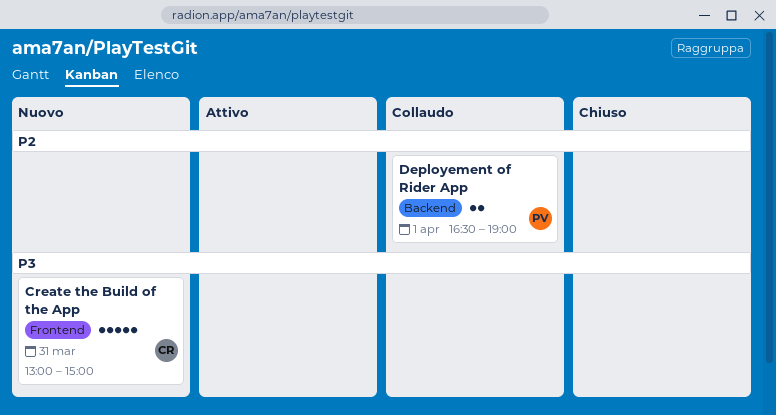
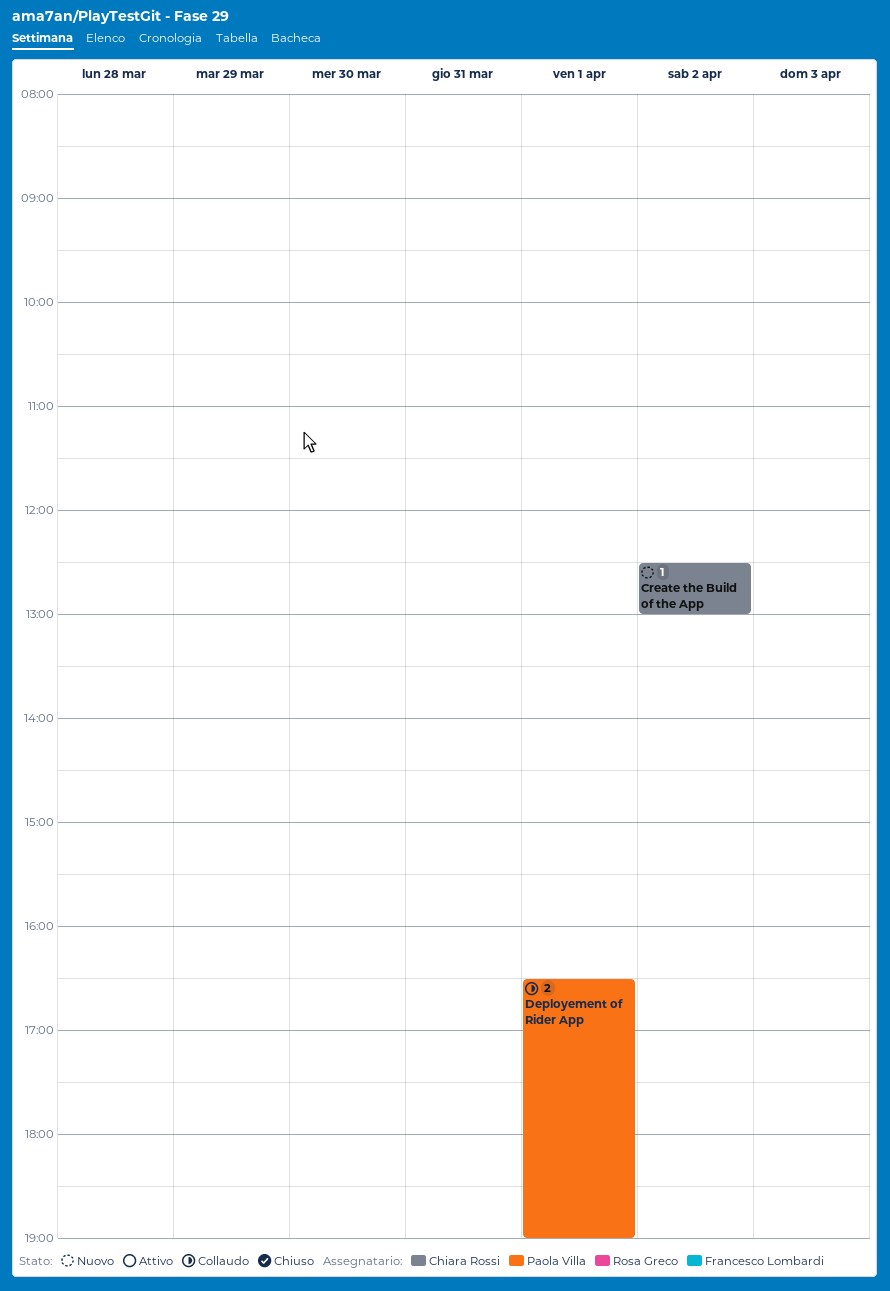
Create the Build of the App, estimate: 5 -> 1
Create the Build of the App, day: Mar 31 -> Apr 2
Create the Build of the App, begins: 13:00 -> 12:30
Create the Build of the App, ends: 15:00 -> 13:00

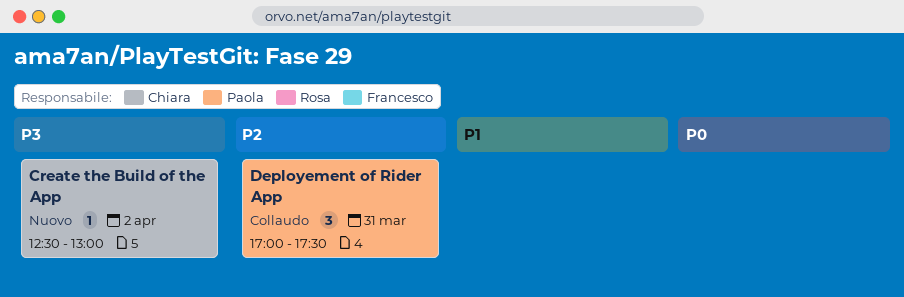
Deployement of Rider App, estimate: 2 -> 3
Deployement of Rider App, day: Apr 1 -> Mar 31
Deployement of Rider App, begins: 16:30 -> 17:00
Deployement of Rider App, ends: 19:00 -> 17:30

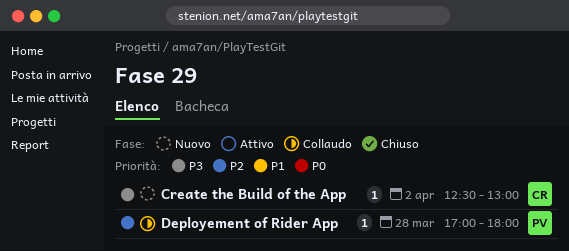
Deployement of Rider App, estimate: 3 -> 1
Deployement of Rider App, day: Mar 31 -> Mar 28
Deployement of Rider App, ends: 17:30 -> 18:00

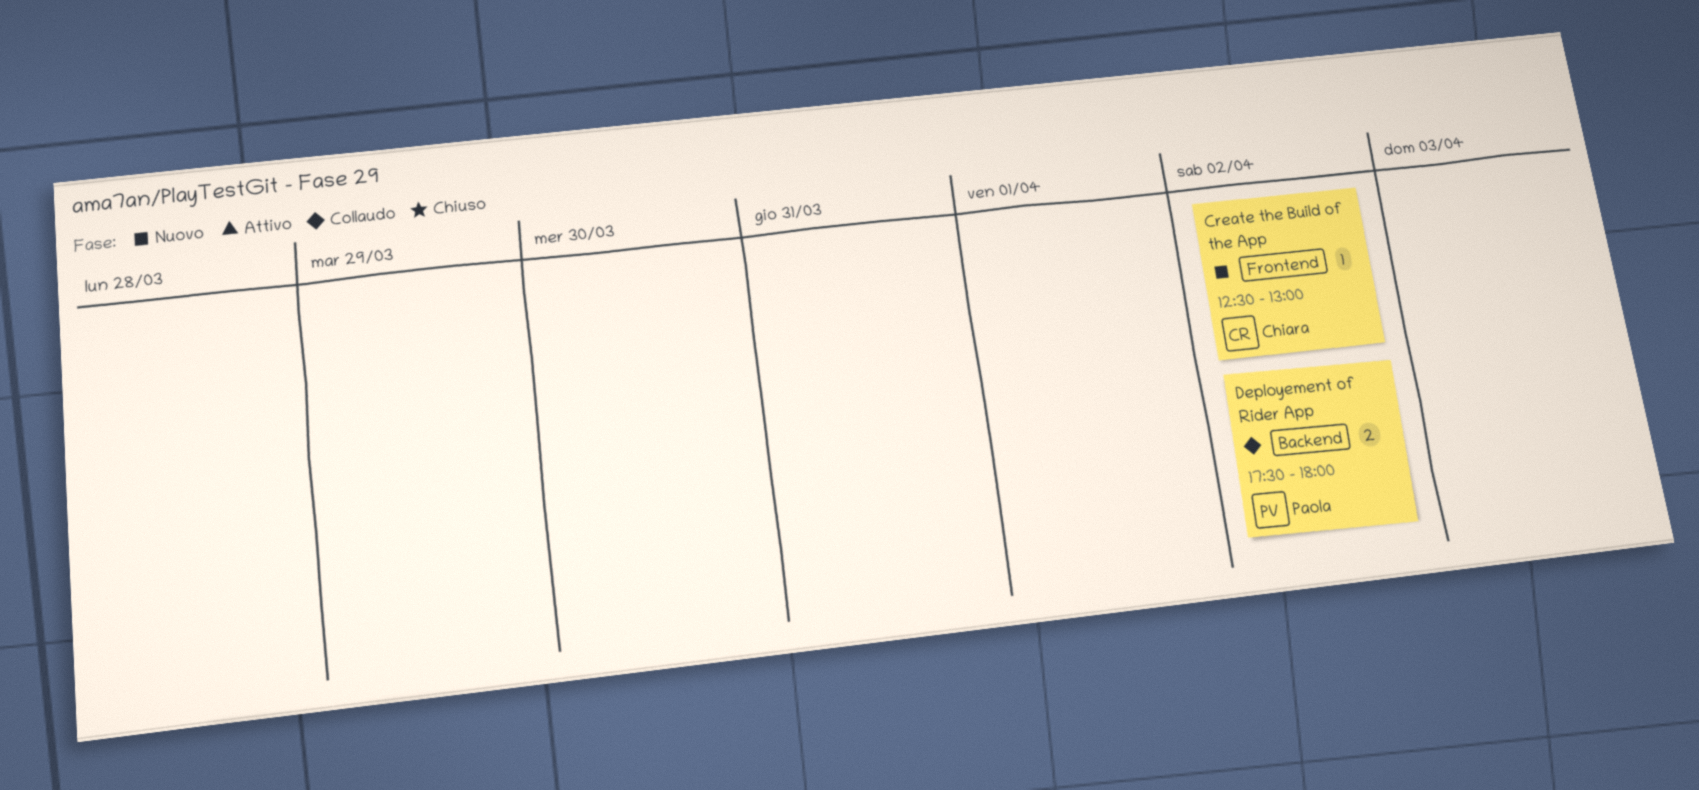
Deployement of Rider App, estimate: 1 -> 2
Deployement of Rider App, day: Mar 28 -> Apr 2
Deployement of Rider App, begins: 17:00 -> 17:30

